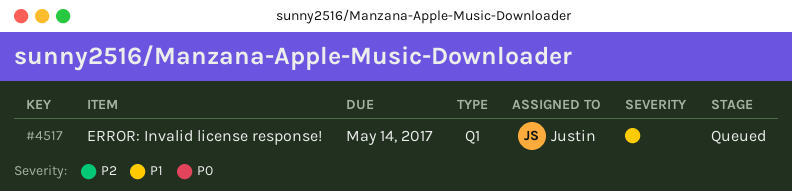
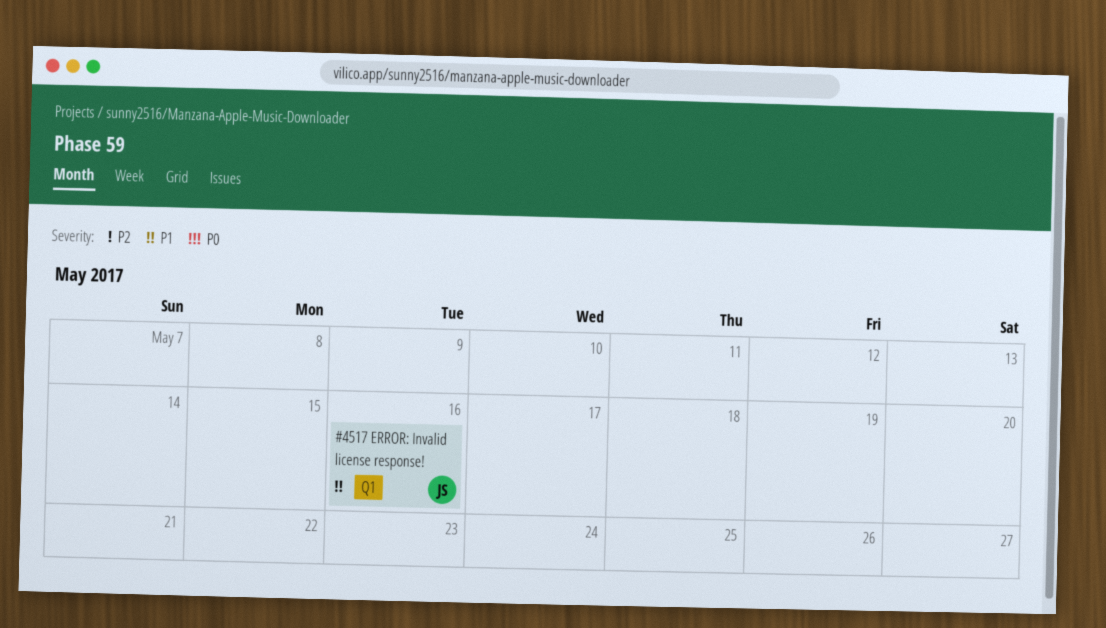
#4517, due: May 14 -> May 16

